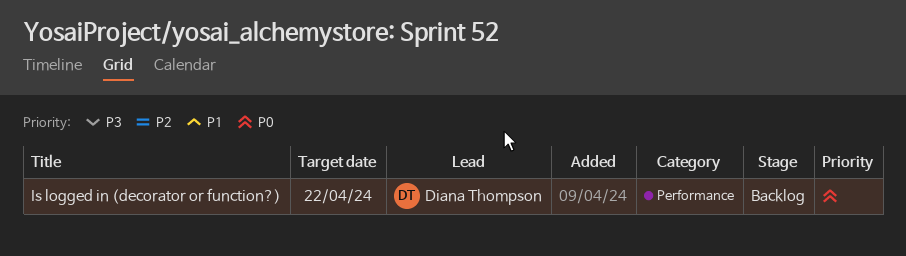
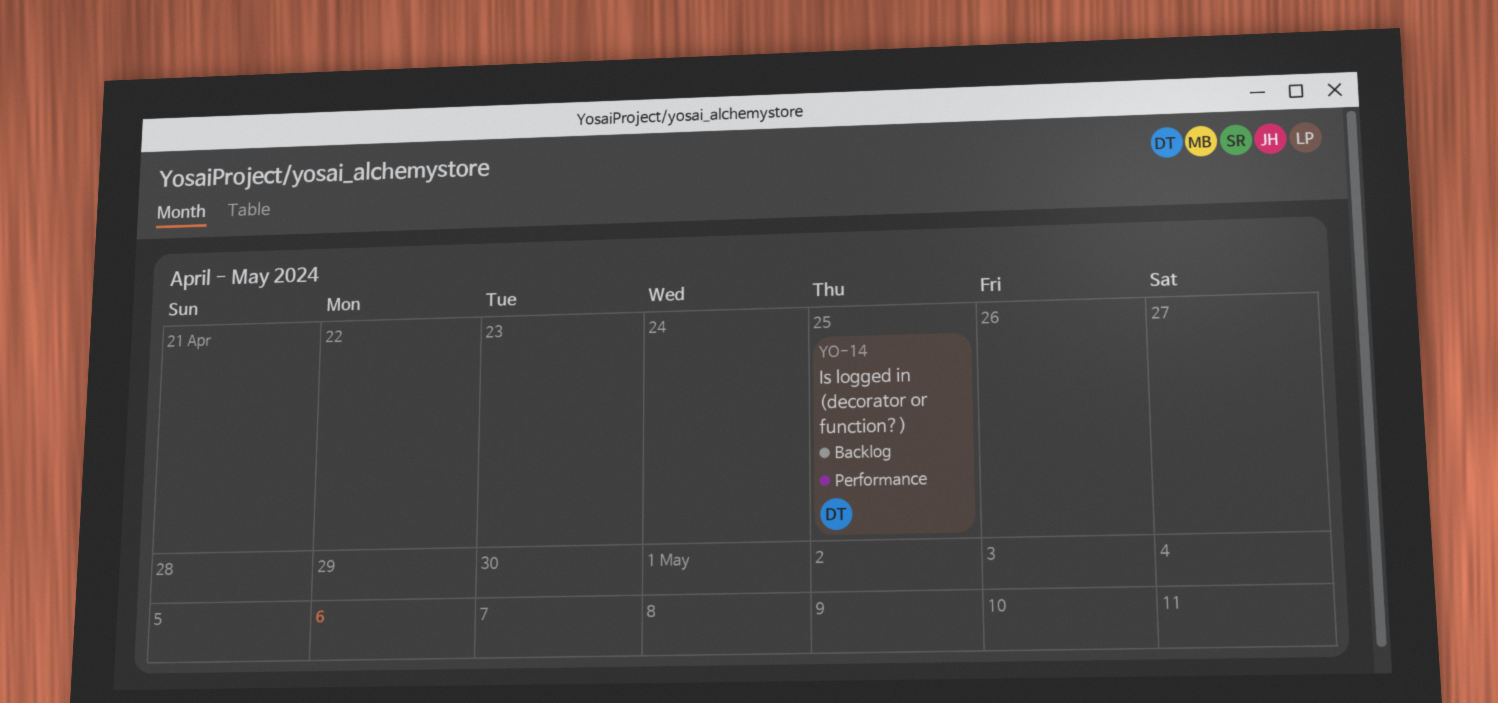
Is logged in (decorator or function?), due: Apr 22 -> Apr 25

